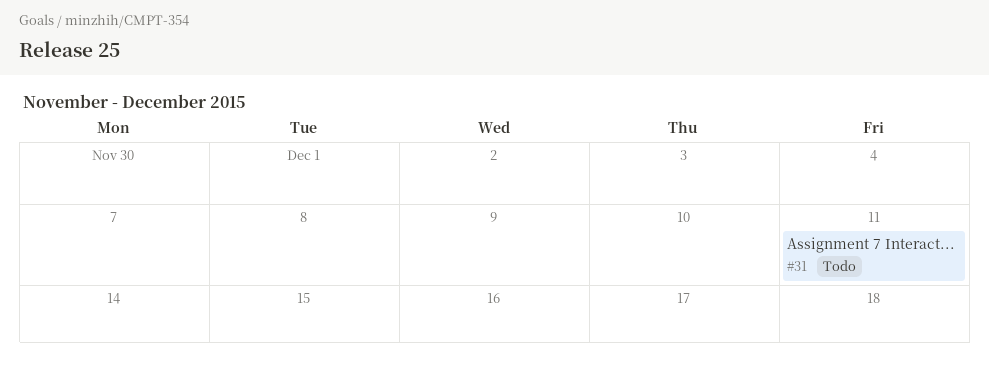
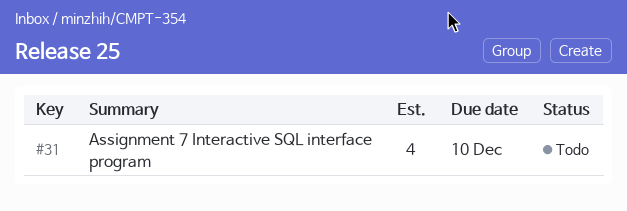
#31, due: Dec 11 -> Dec 10

